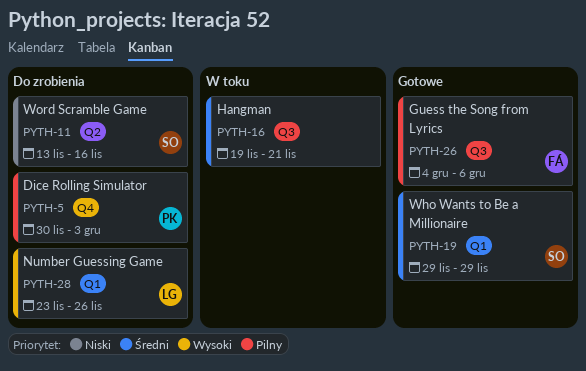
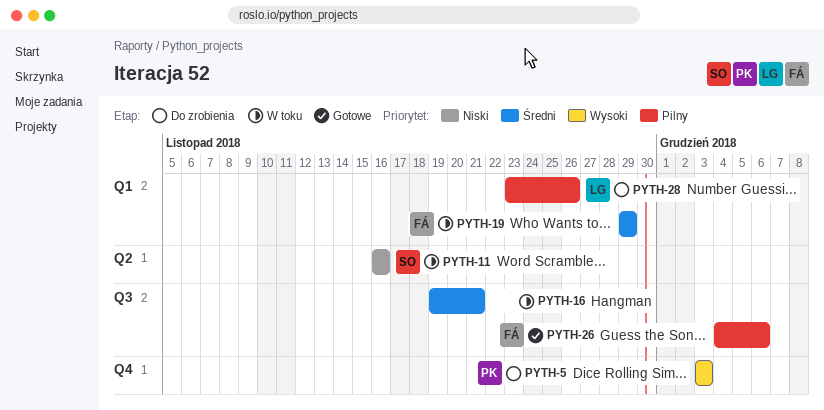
PYTH-5, priority: Pilny -> Wysoki
PYTH-5, start: Nov 30 -> Dec 3
PYTH-11, status: Do zrobienia -> W toku
PYTH-11, start: Nov 13 -> Nov 16
PYTH-19, status: Gotowe -> W toku
PYTH-19, owner: SO -> FÁ
PYTH-28, priority: Wysoki -> Pilny

